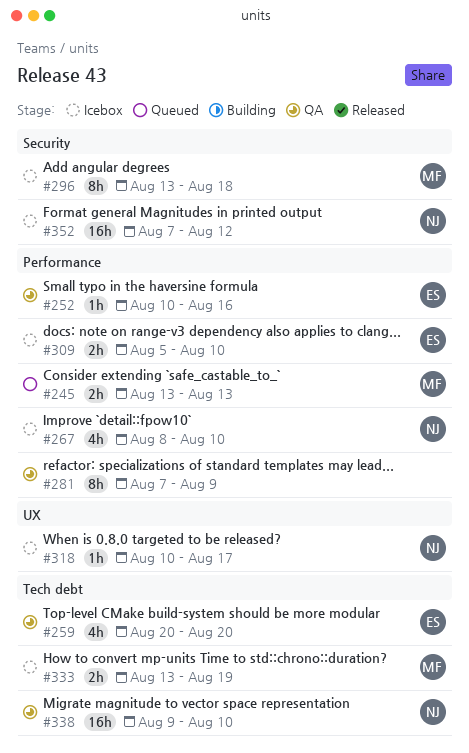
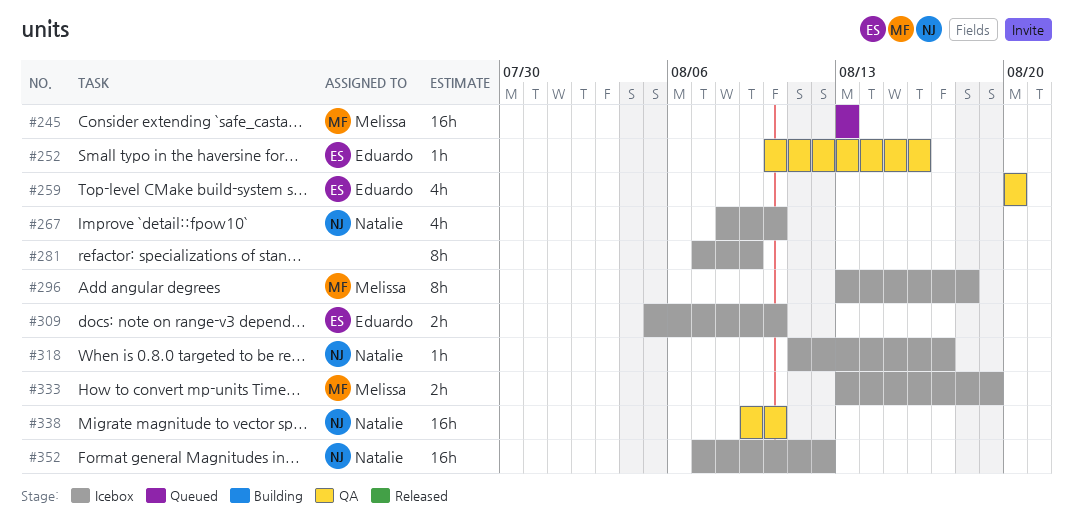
#245, estimate: 2h -> 16h
#281, status: QA -> Icebox
#318, start: Aug 10 -> Aug 11

